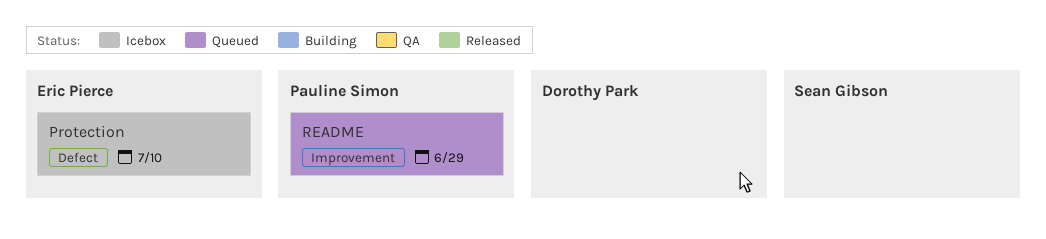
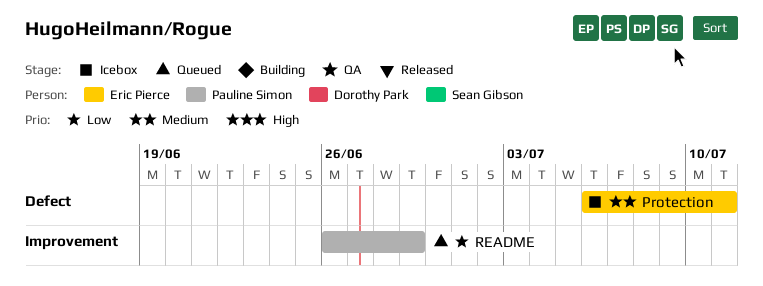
Protection, due: Jul 10 -> Jul 11

